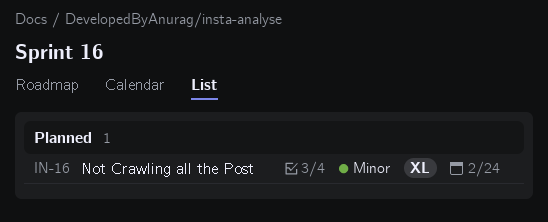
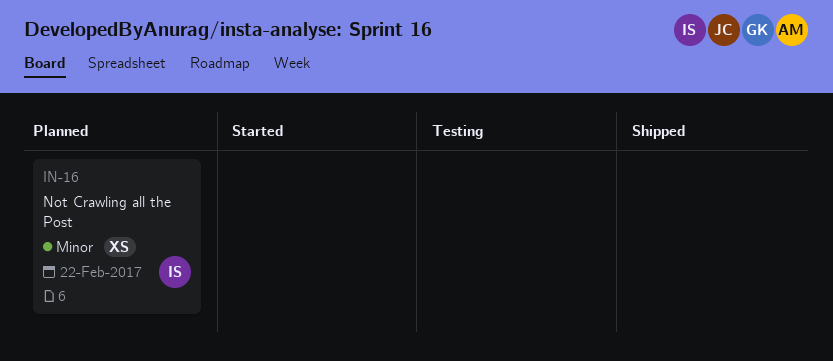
IN-16, estimate: XL -> XS
IN-16, due: Feb 24 -> Feb 22

